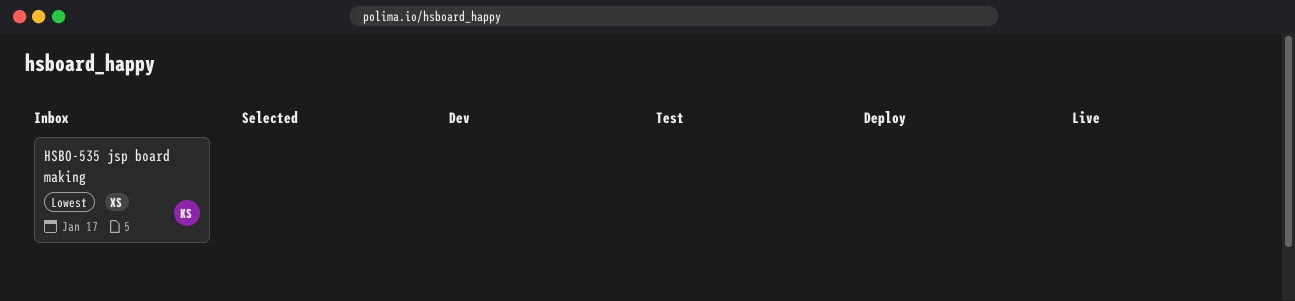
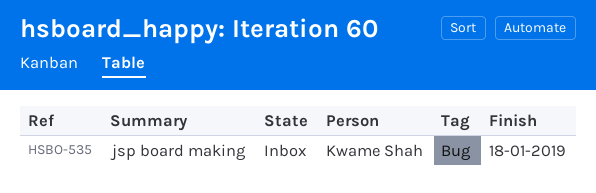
HSBO-535, due: Jan 17 -> Jan 18

